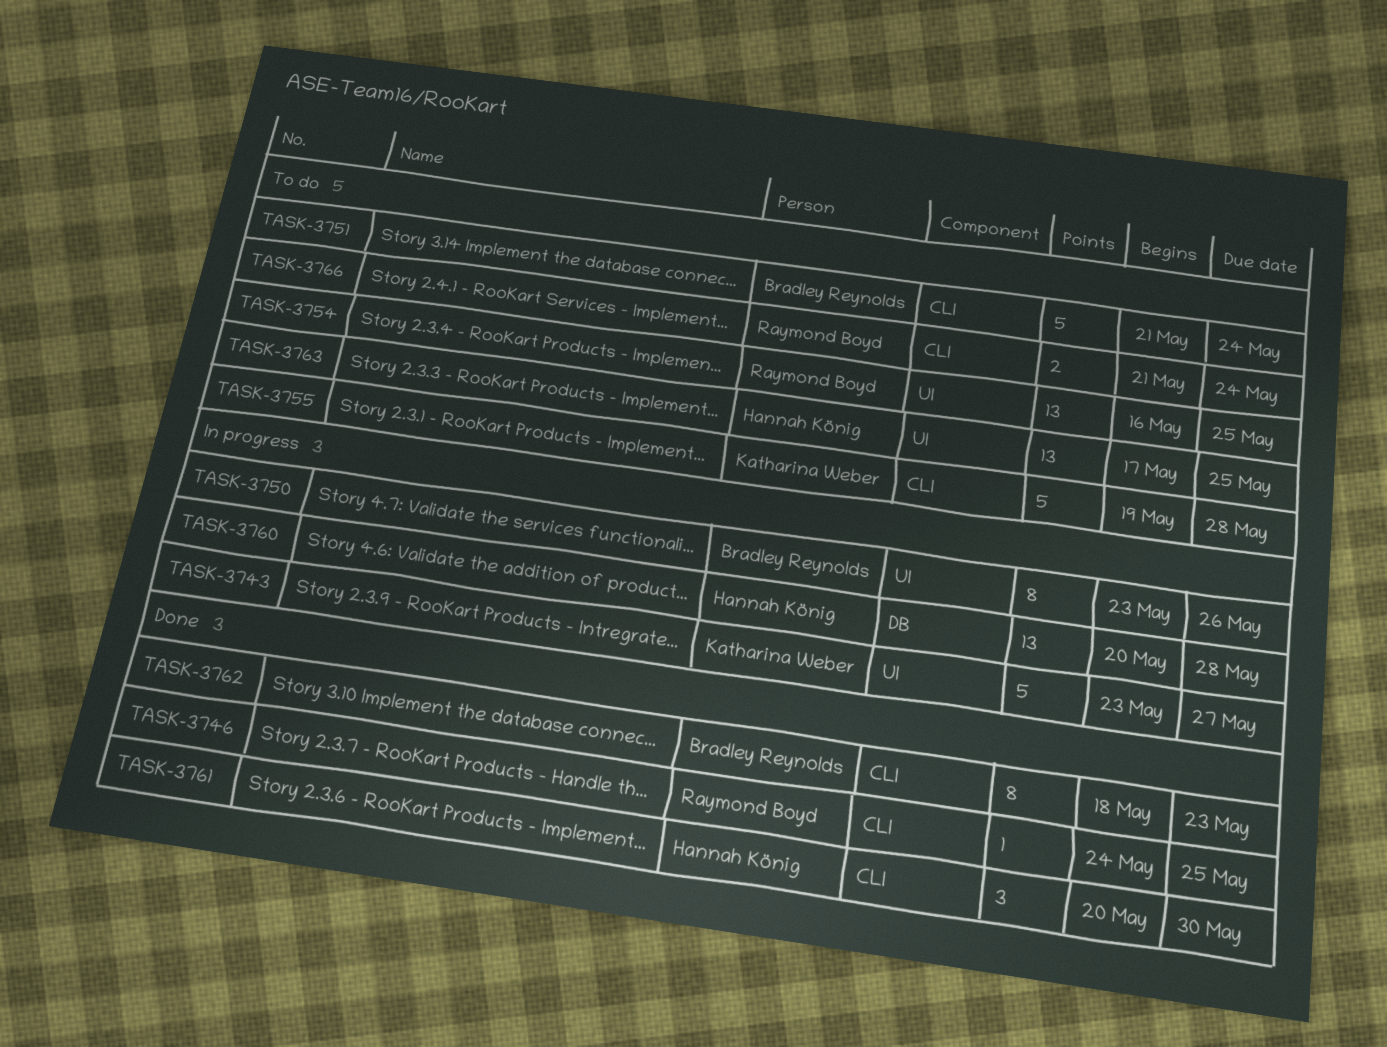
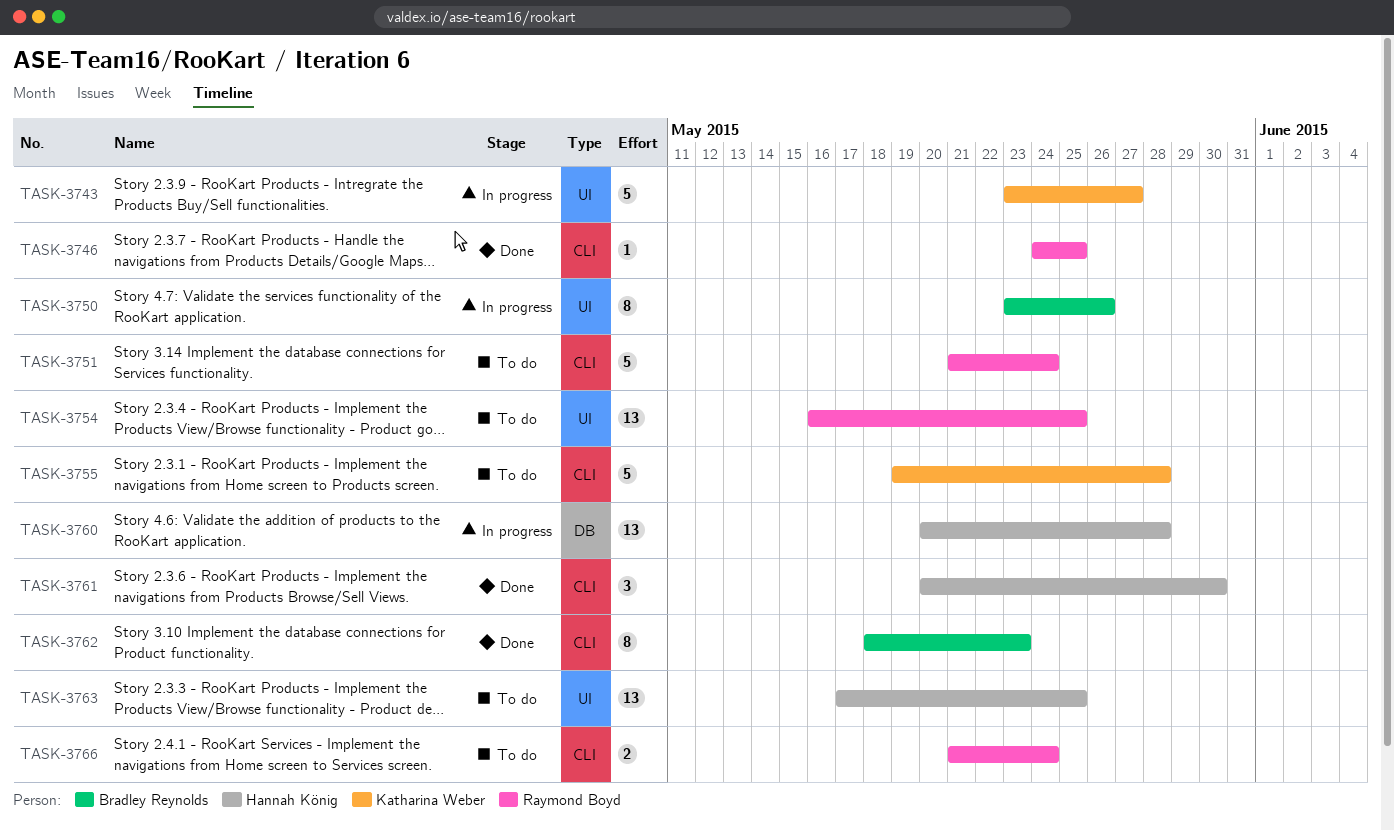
TASK-3751, owner: Bradley Reynolds -> Raymond Boyd

